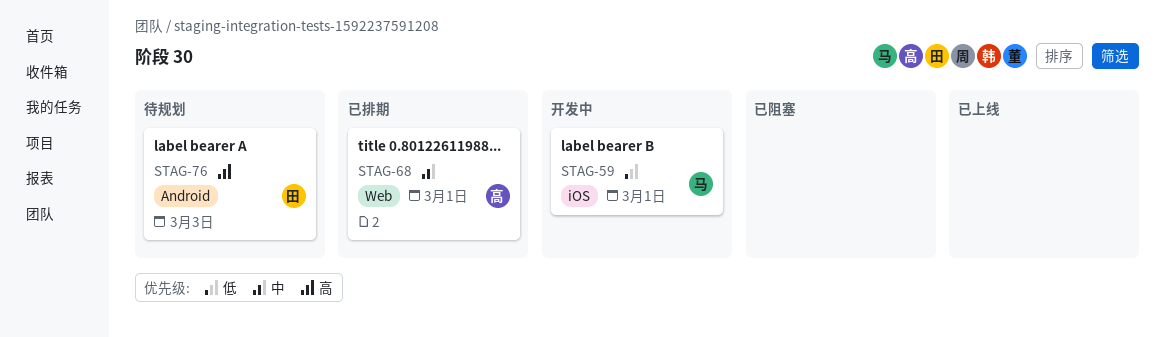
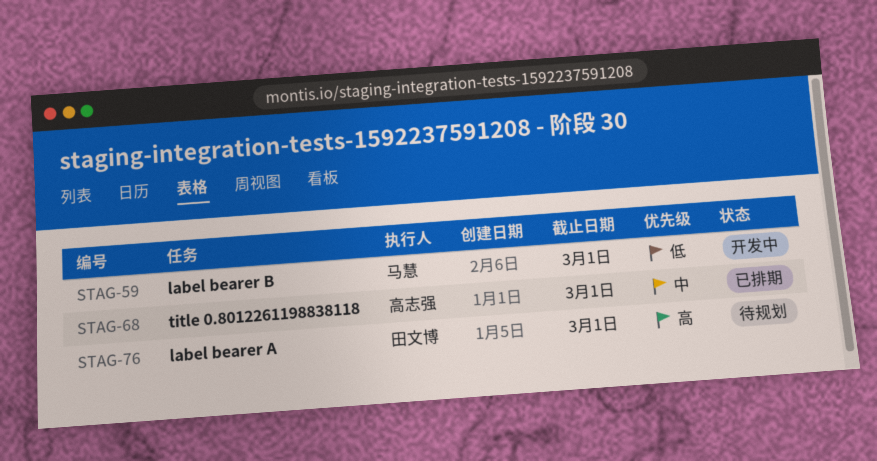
STAG-76, due: Mar 3 -> Mar 1

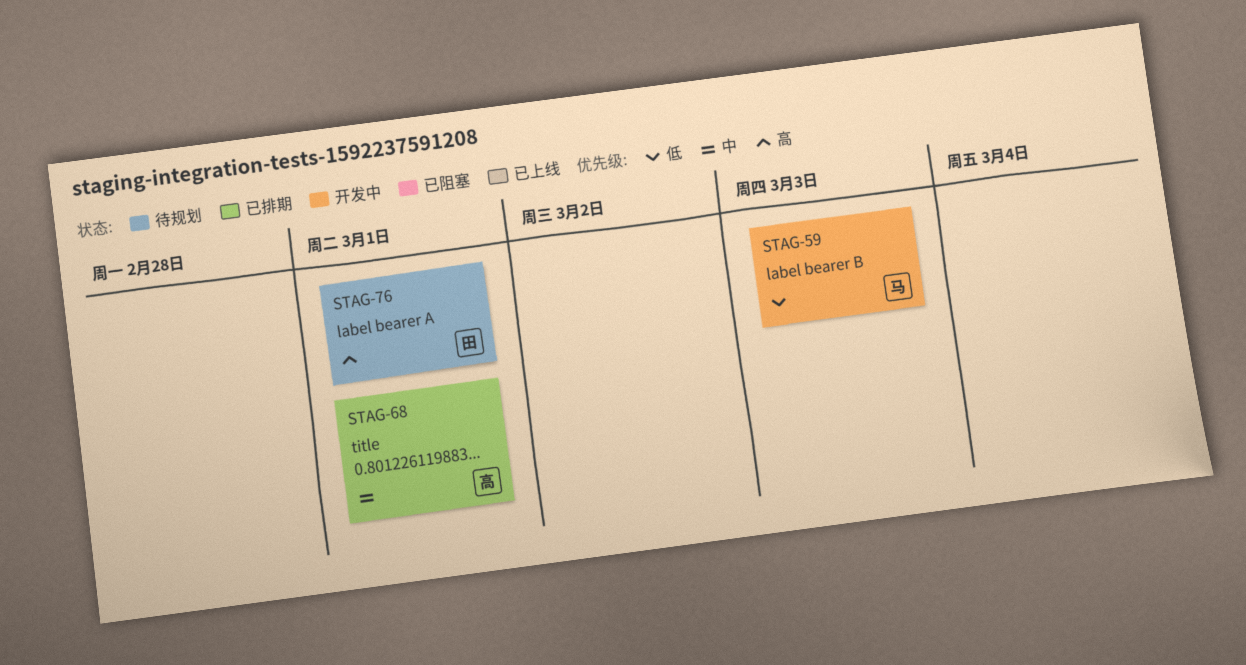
STAG-59, due: Mar 1 -> Mar 3

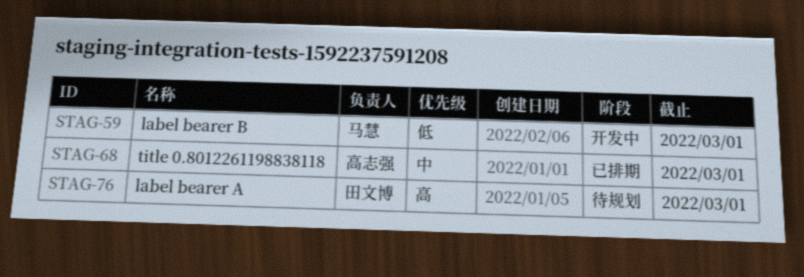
STAG-59, due: Mar 3 -> Mar 1

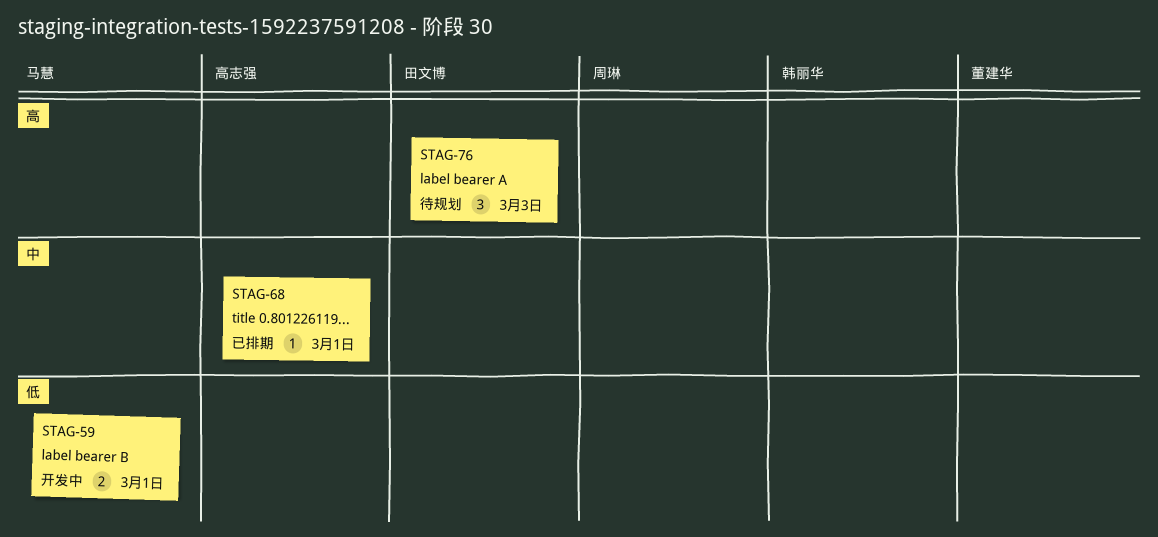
STAG-76, due: Mar 1 -> Mar 3

